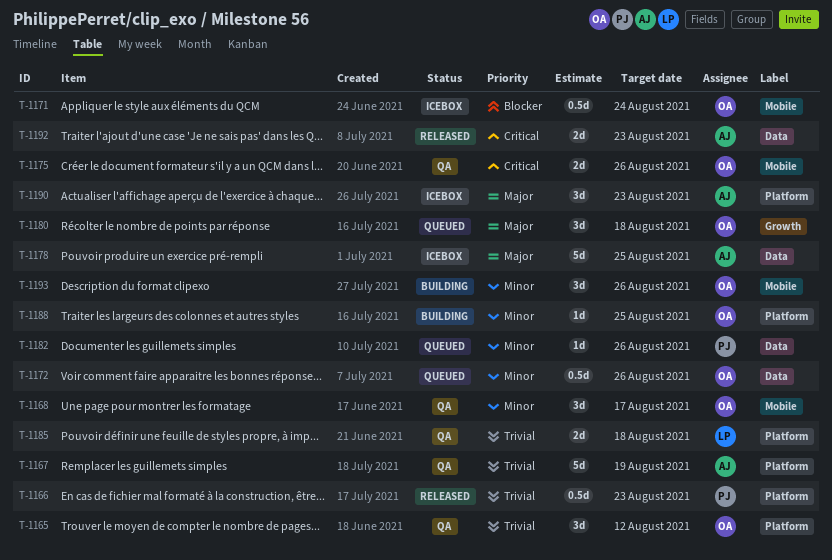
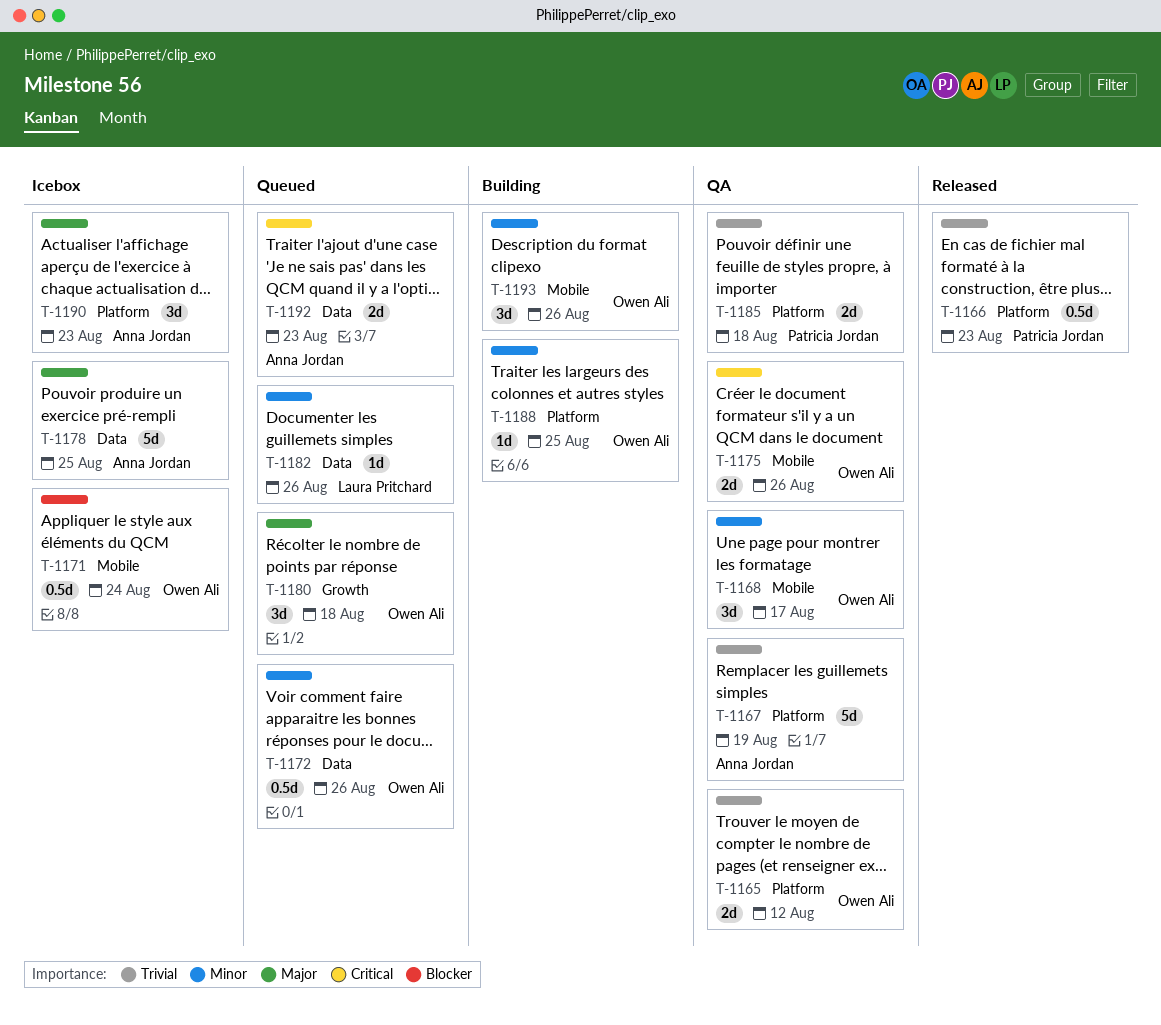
T-1165, estimate: 3d -> 2d
T-1182, owner: Patricia Jordan -> Laura Pritchard
T-1185, owner: Laura Pritchard -> Patricia Jordan
T-1192, status: Released -> Queued

